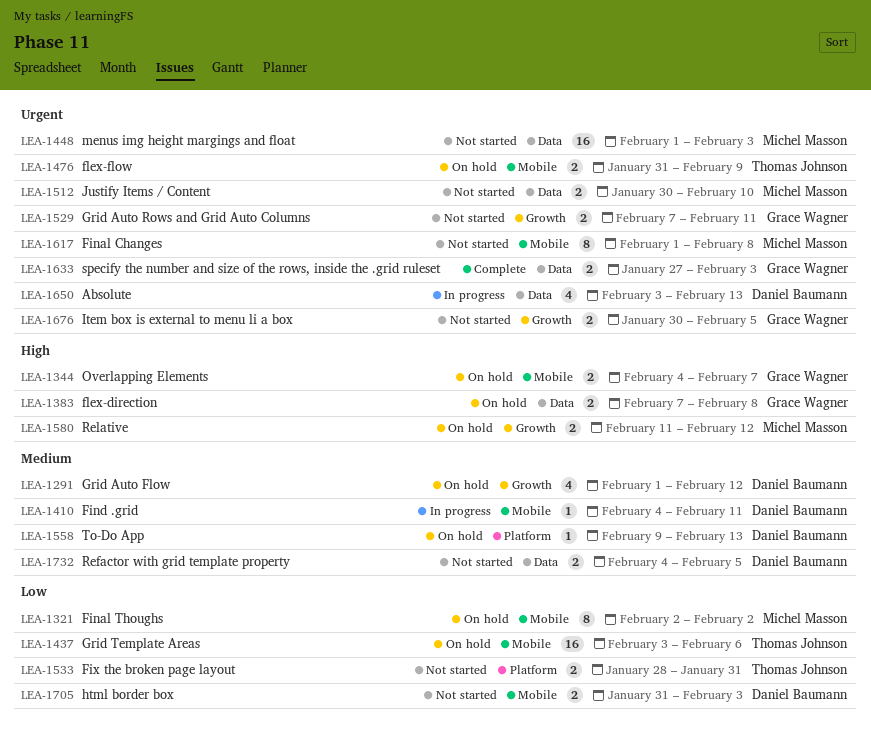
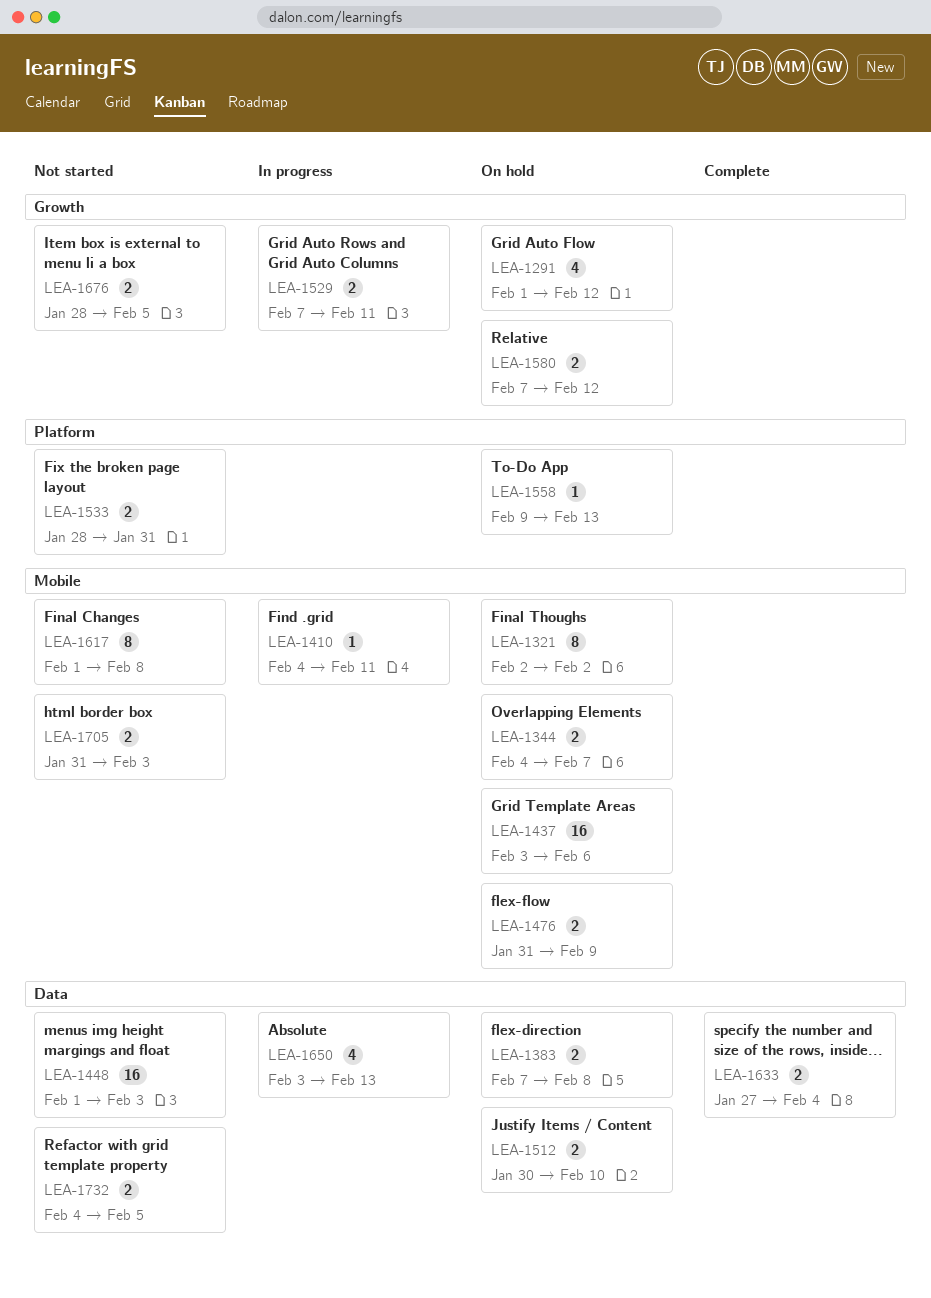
LEA-1512, status: Not started -> On hold
LEA-1529, status: Not started -> In progress
LEA-1580, start: Feb 11 -> Feb 7
LEA-1633, due: Feb 3 -> Feb 4
LEA-1676, start: Jan 30 -> Jan 28

